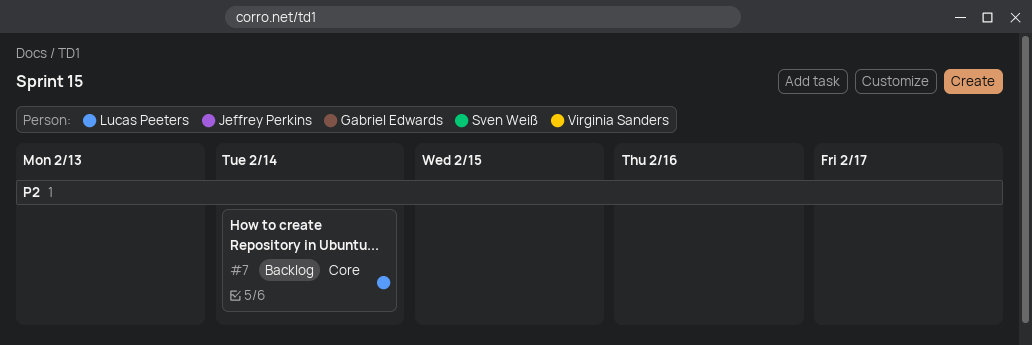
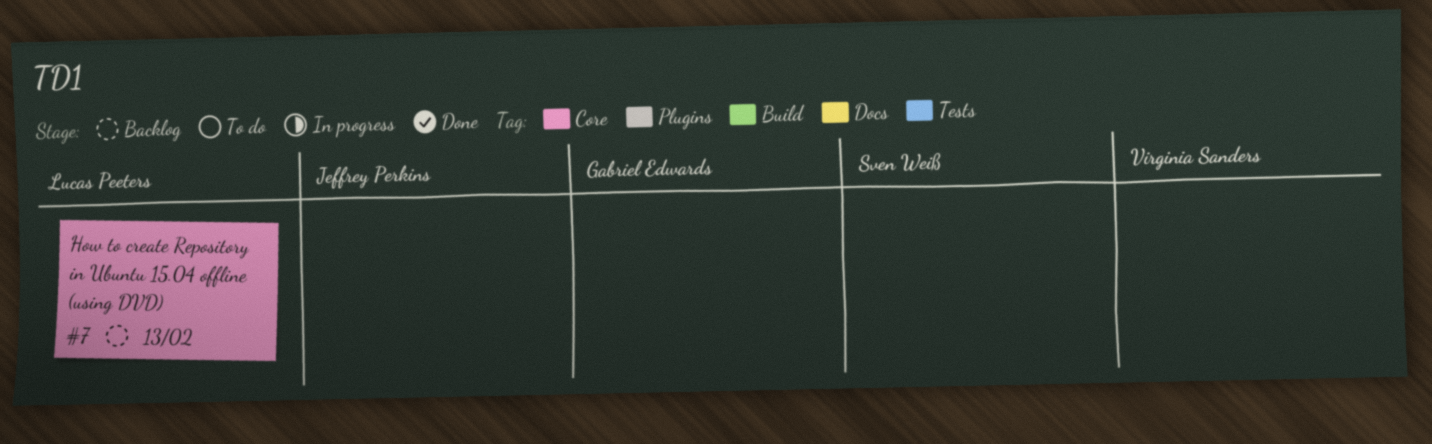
#7, due: Feb 14 -> Feb 13

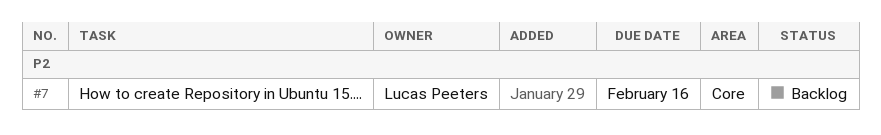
#7, due: Feb 13 -> Feb 16

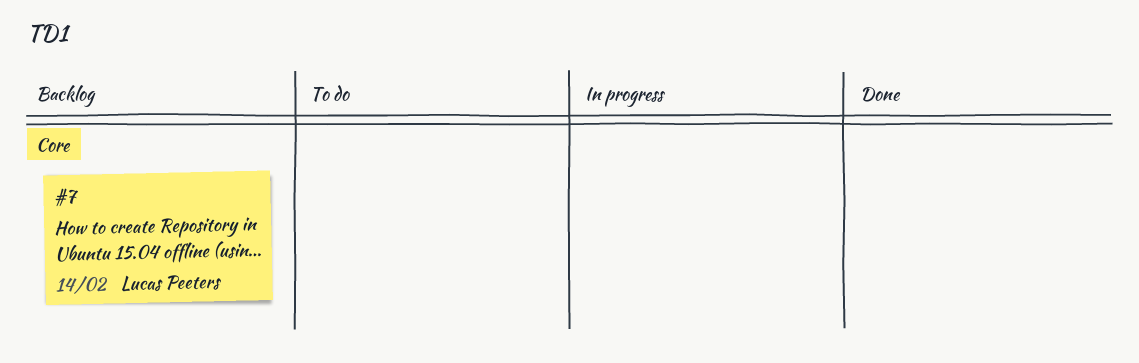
#7, due: Feb 16 -> Feb 14

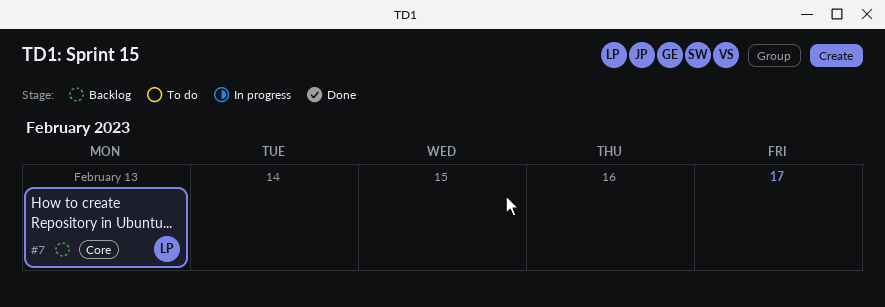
#7, due: Feb 14 -> Feb 13

